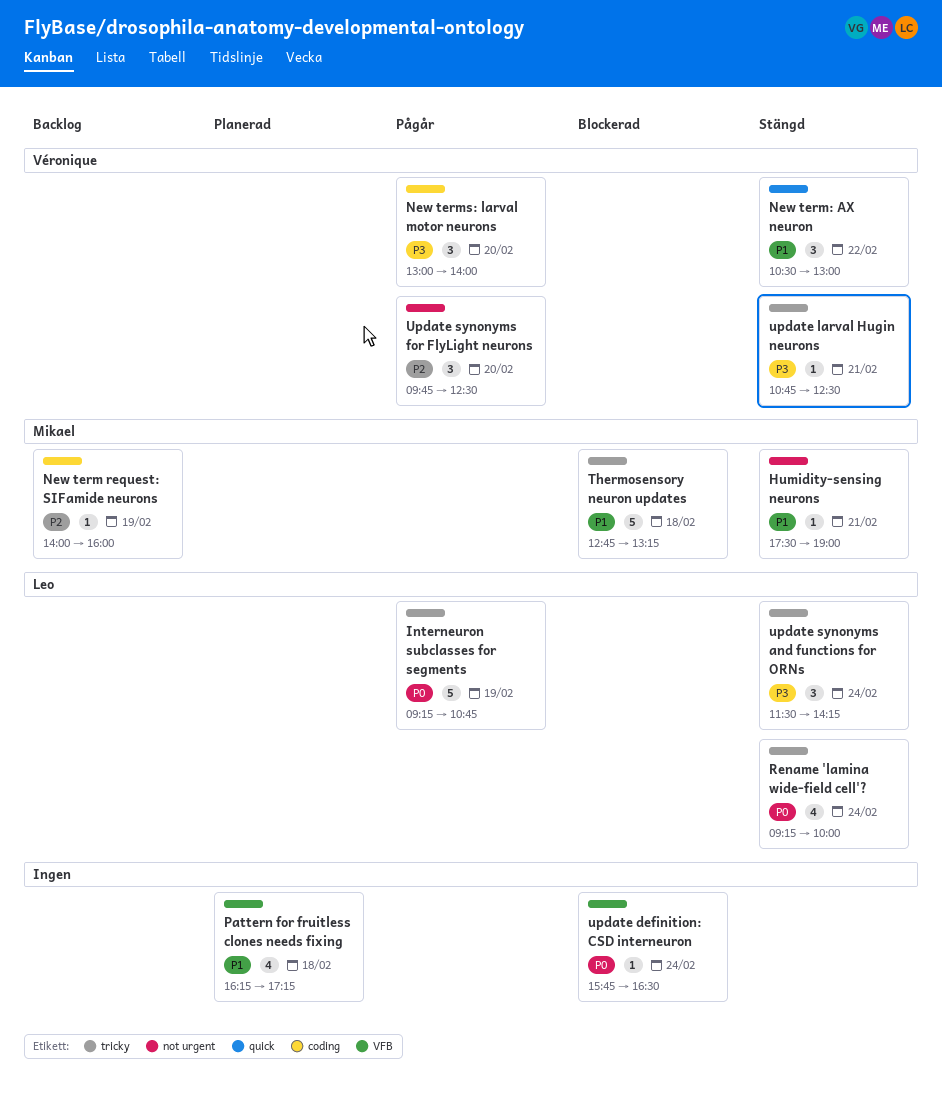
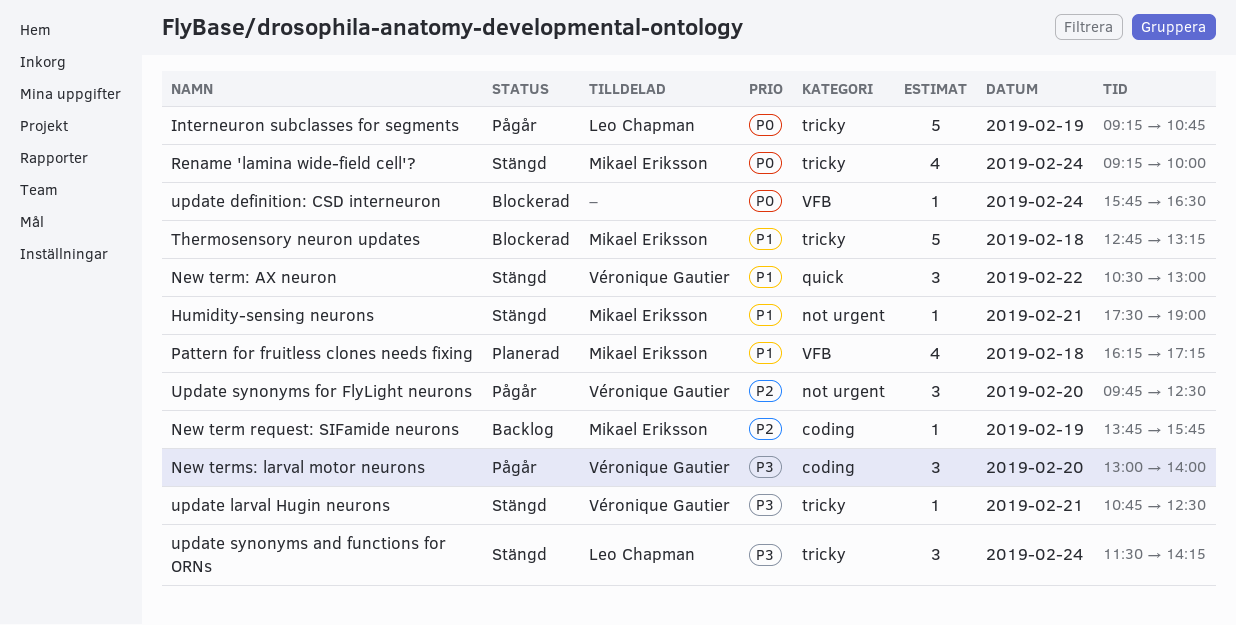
New term request: SIFamide neurons, begins: 14:00 -> 13:45
New term request: SIFamide neurons, ends: 16:00 -> 15:45
Pattern for fruitless clones needs fixing, owner: none -> Mikael Eriksson
Rename 'lamina wide-field cell'?, owner: Leo Chapman -> Mikael Eriksson

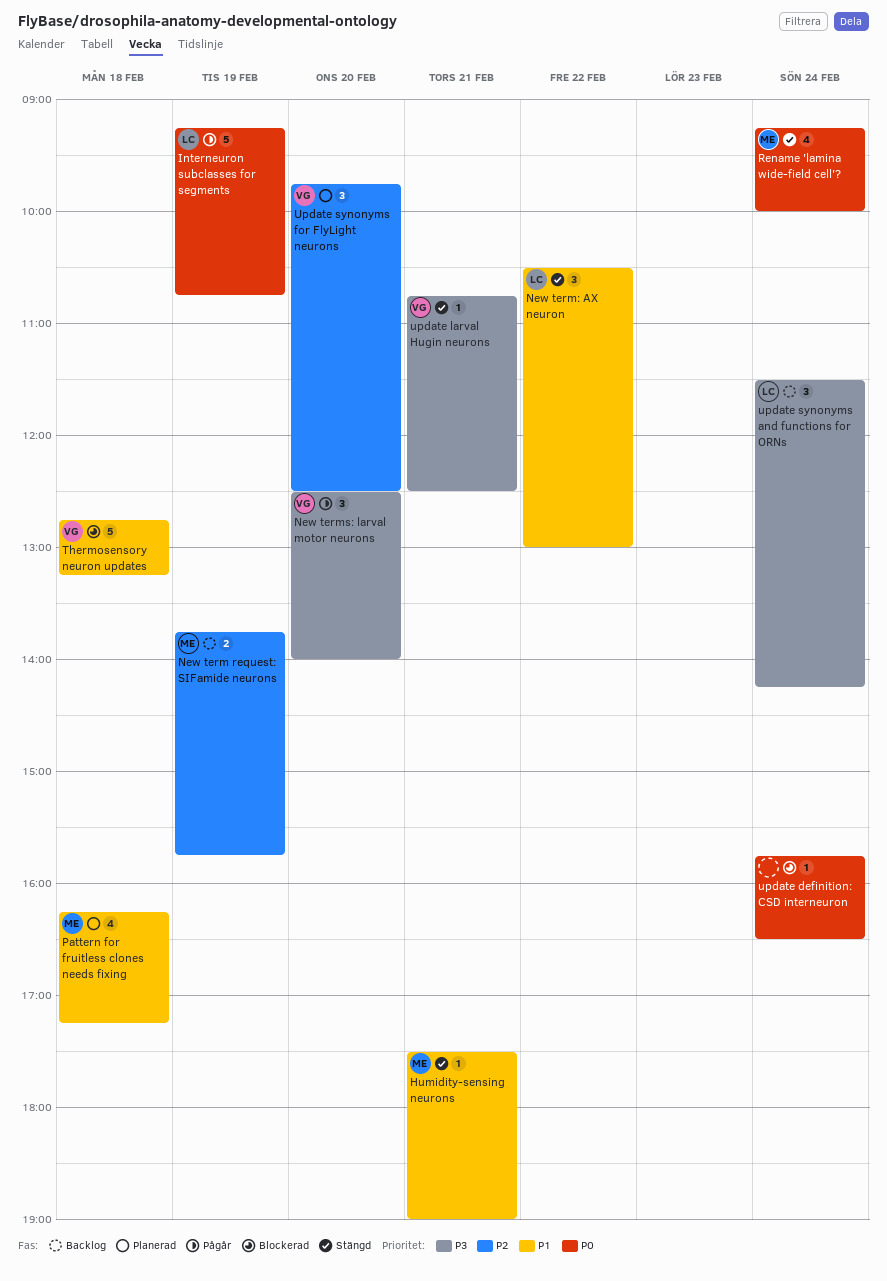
New term request: SIFamide neurons, estimate: 1 -> 2
New term: AX neuron, owner: Véronique Gautier -> Leo Chapman
New terms: larval motor neurons, begins: 13:00 -> 12:30
Thermosensory neuron updates, owner: Mikael Eriksson -> Véronique Gautier
update synonyms and functions for ORNs, status: Stängd -> Backlog
Update synonyms for FlyLight neurons, status: Pågår -> Planerad

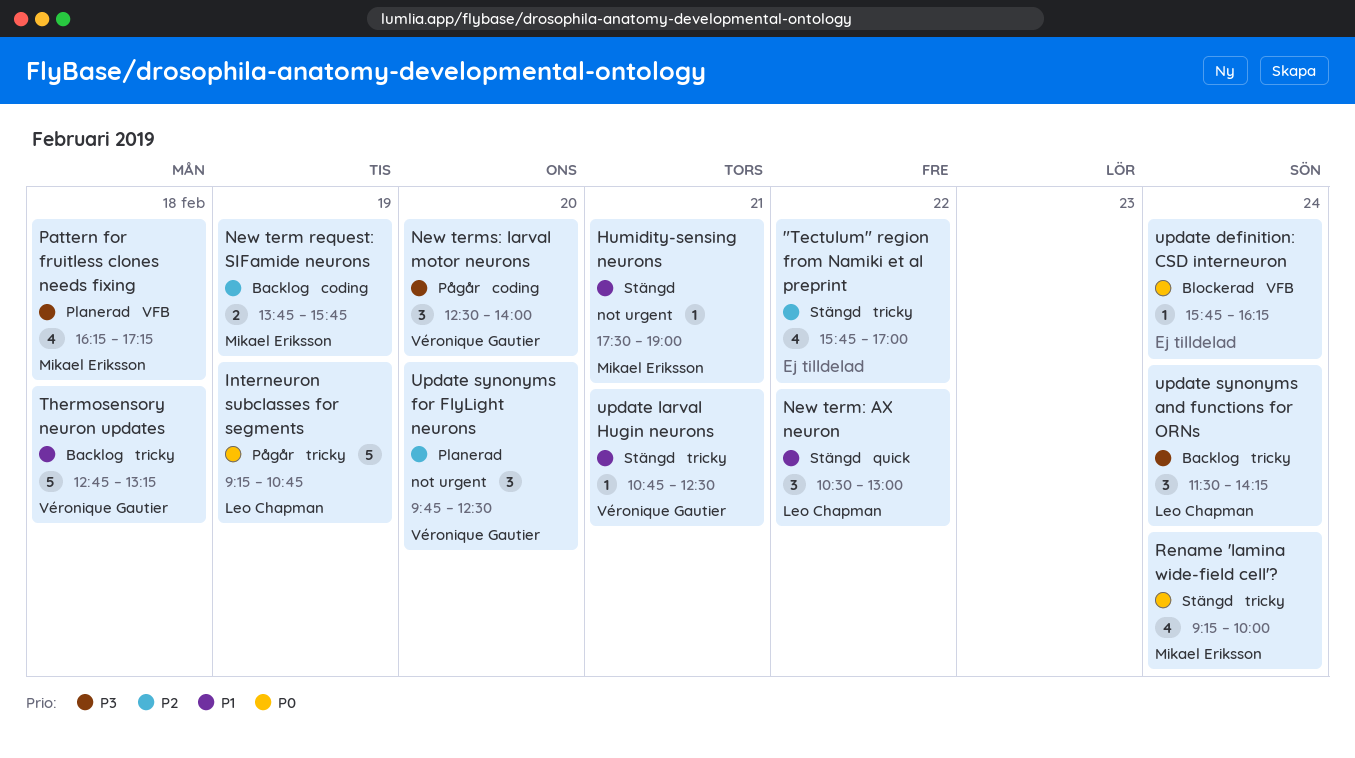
"Tectulum" region from Namiki et al preprint: none -> present
Pattern for fruitless clones needs fixing, priority: P1 -> P3
Thermosensory neuron updates, status: Blockerad -> Backlog
update definition: CSD interneuron, ends: 16:30 -> 16:15
update larval Hugin neurons, priority: P3 -> P1

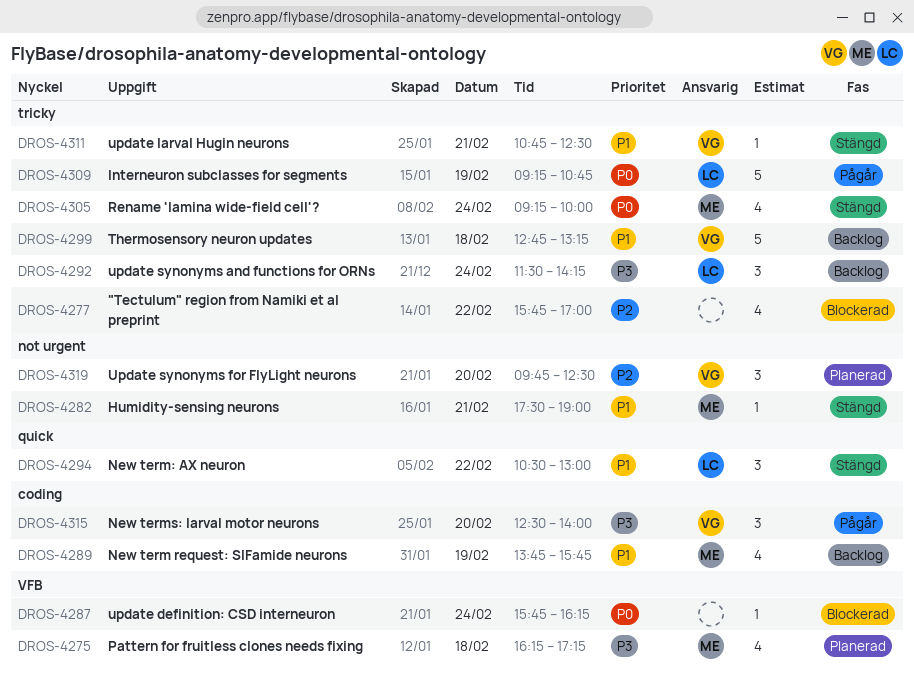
"Tectulum" region from Namiki et al preprint, status: Stängd -> Blockerad
New term request: SIFamide neurons, priority: P2 -> P1
New term request: SIFamide neurons, estimate: 2 -> 4

